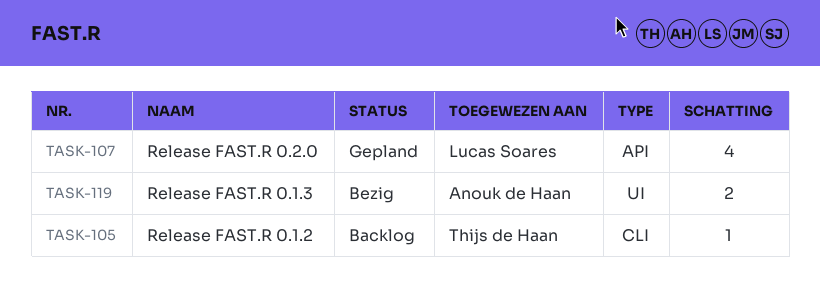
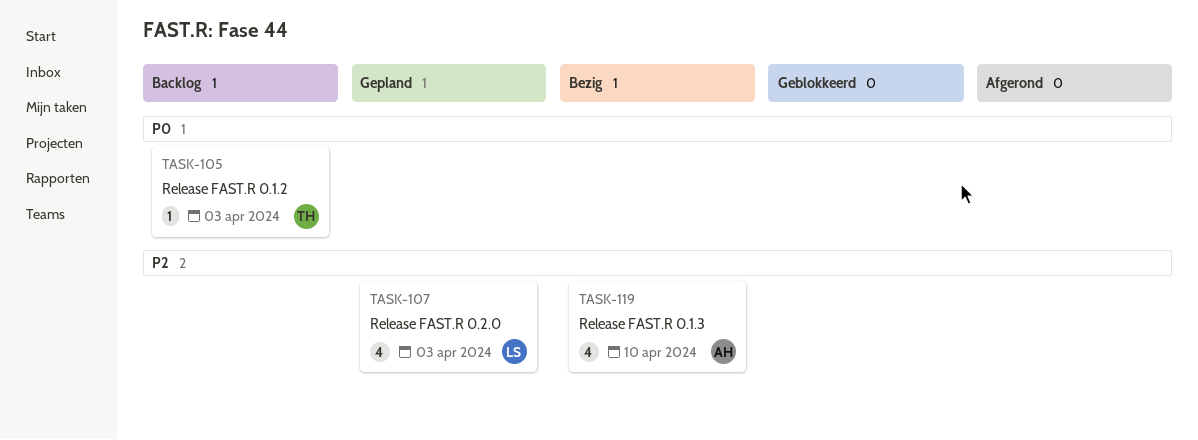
TASK-119, estimate: 2 -> 4

